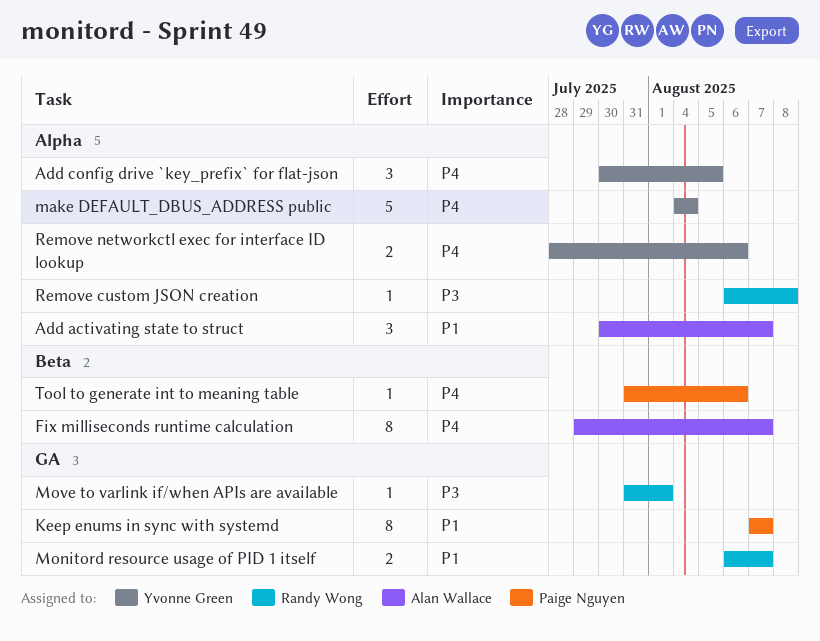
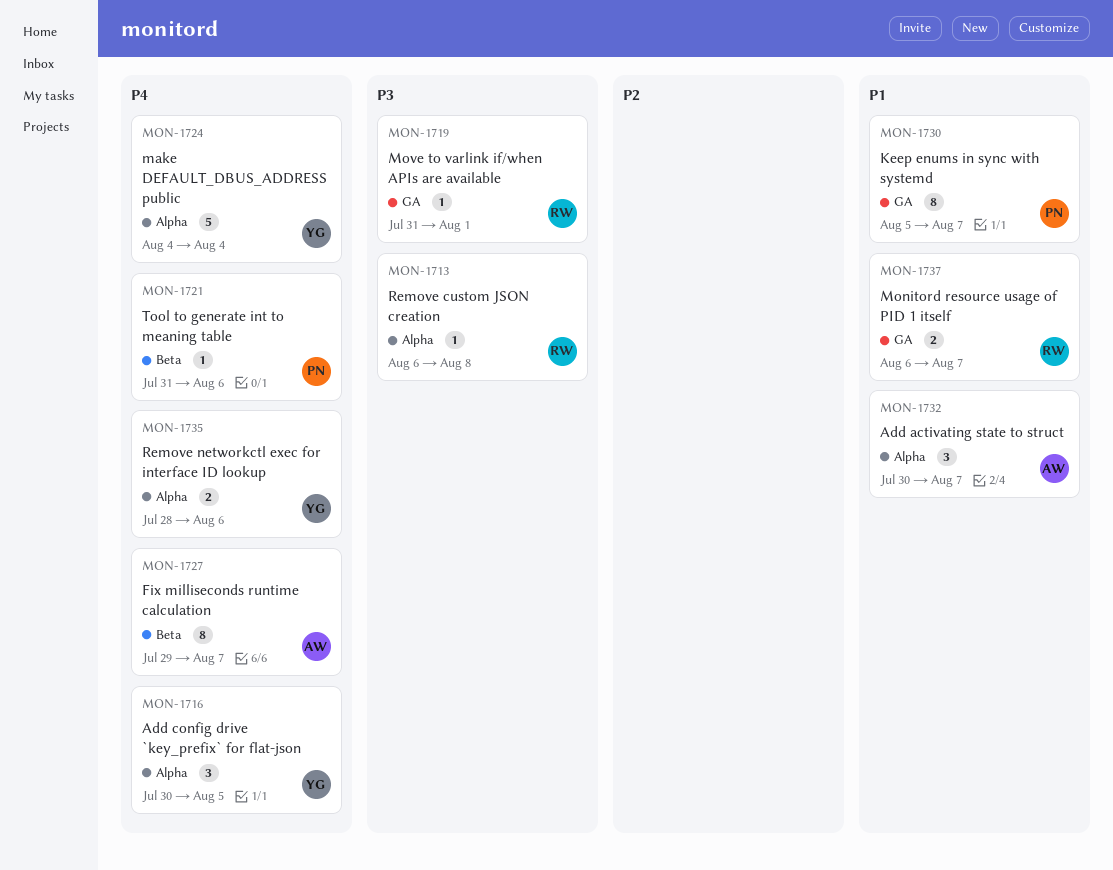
Keep enums in sync with systemd, start: Aug 7 -> Aug 5

